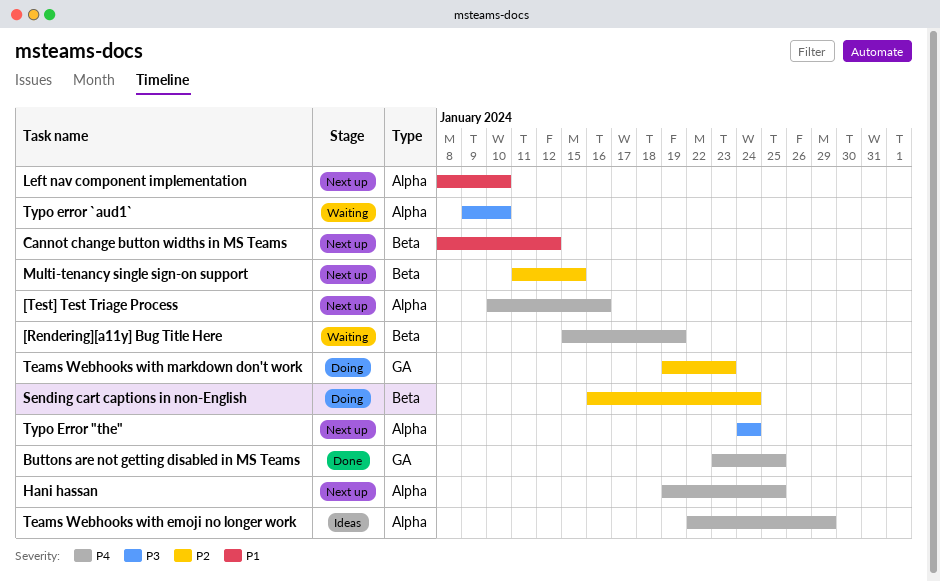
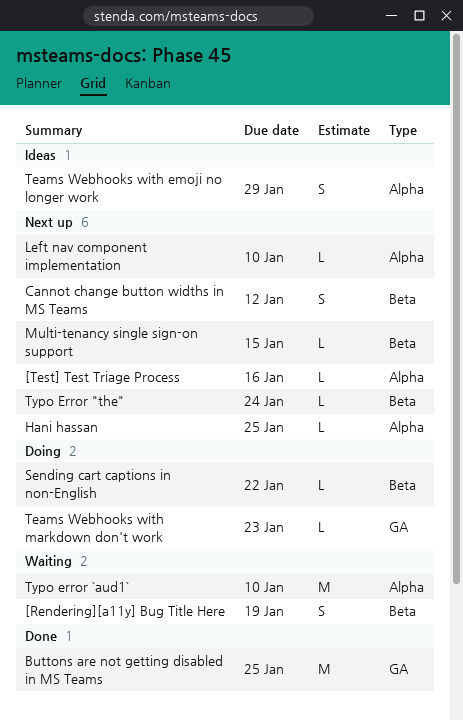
Sending cart captions in non-English, due: Jan 24 -> Jan 22
Typo Error "the", label: Alpha -> Beta

